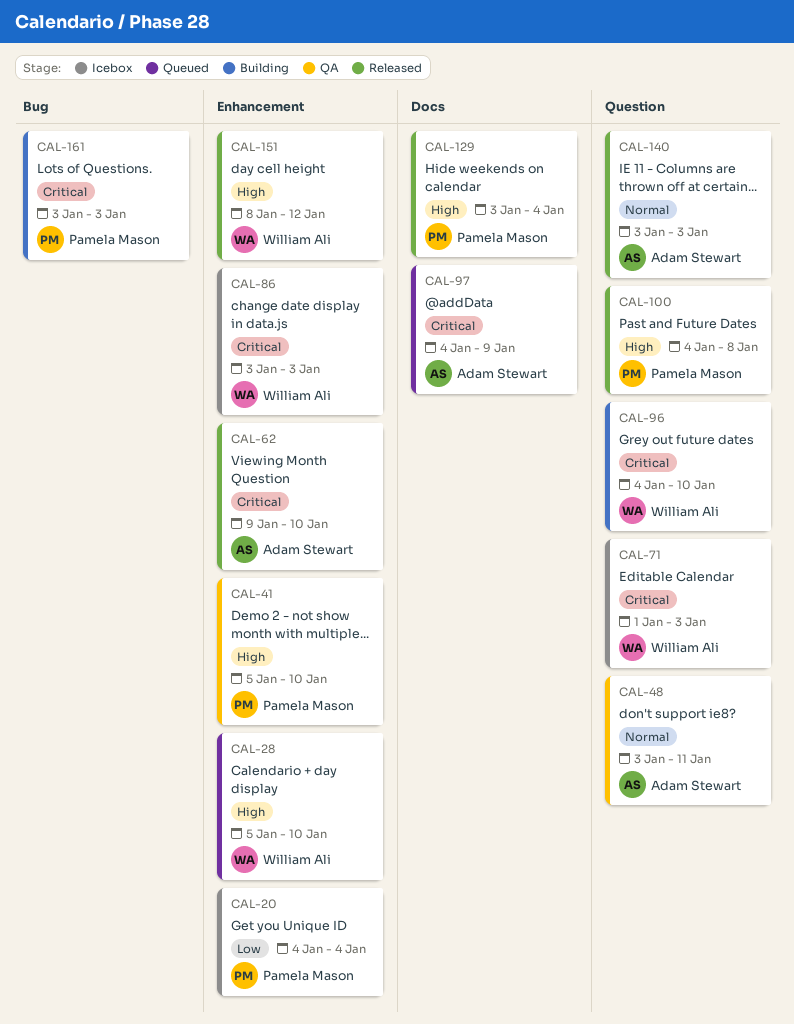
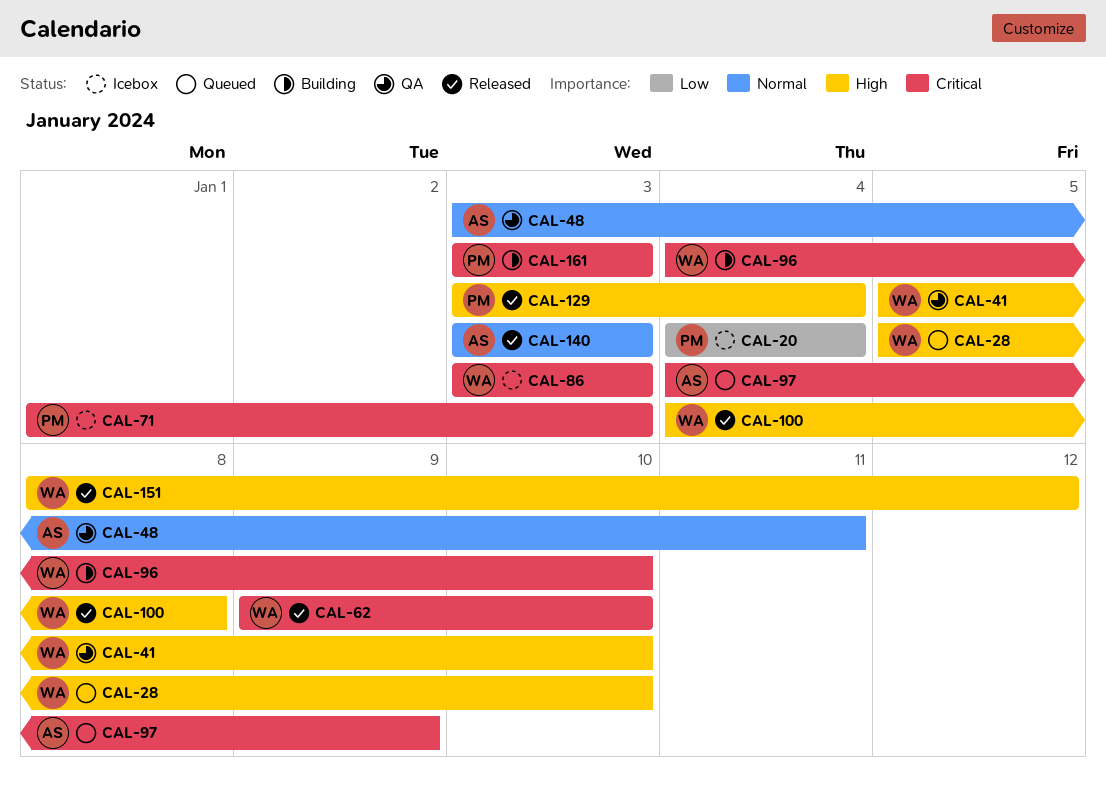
CAL-41, owner: Pamela Mason -> William Ali
CAL-62, owner: Adam Stewart -> William Ali
CAL-71, owner: William Ali -> Pamela Mason
CAL-100, owner: Pamela Mason -> William Ali

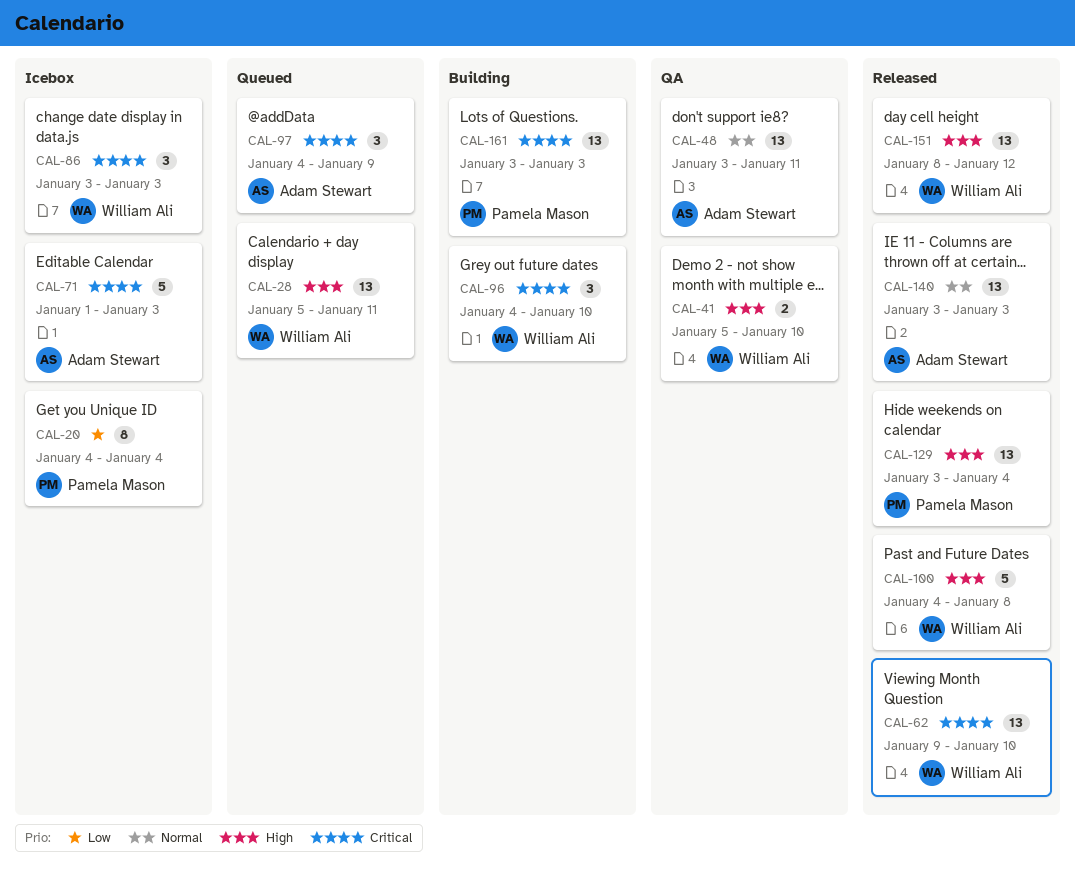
CAL-28, due: Jan 10 -> Jan 11
CAL-71, owner: Pamela Mason -> Adam Stewart

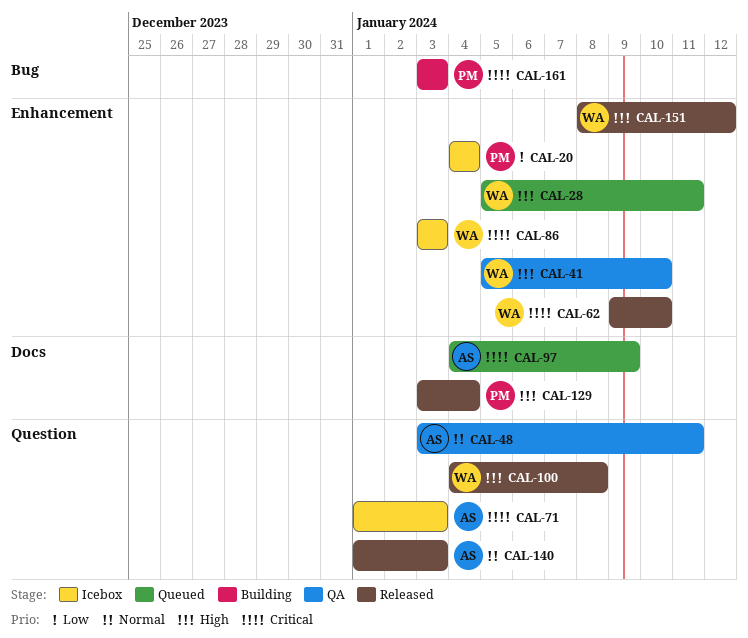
CAL-96: present -> none
CAL-140, start: Jan 3 -> Jan 1

